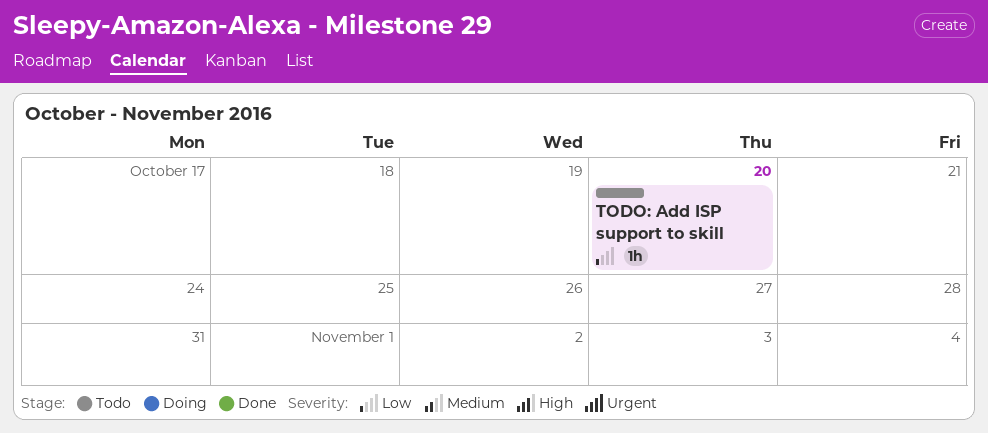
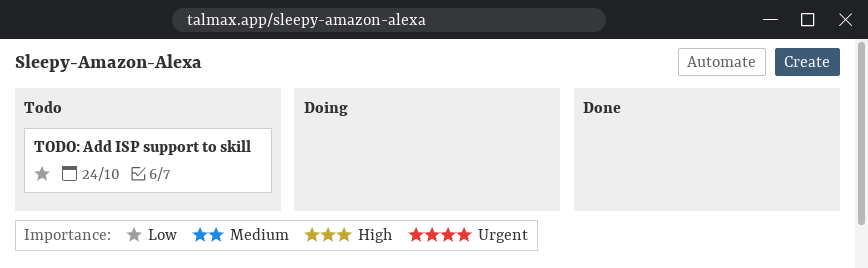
TODO: Add ISP support to skill, due: Oct 20 -> Oct 24

